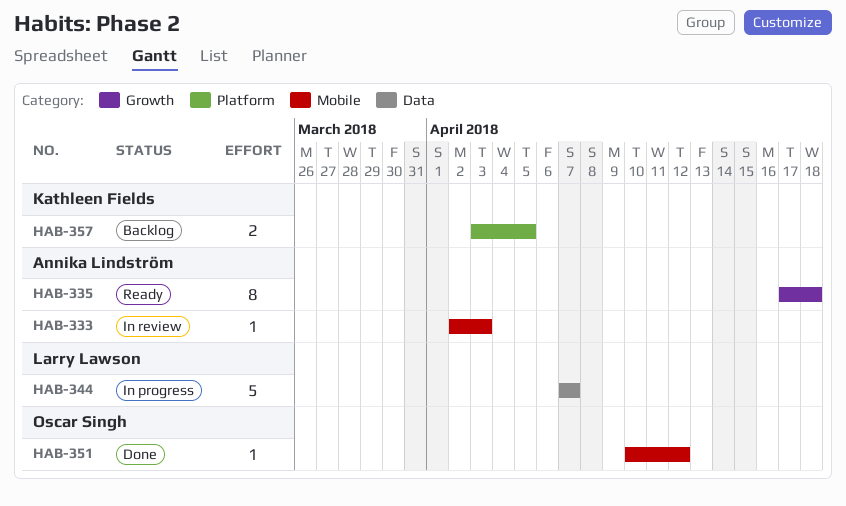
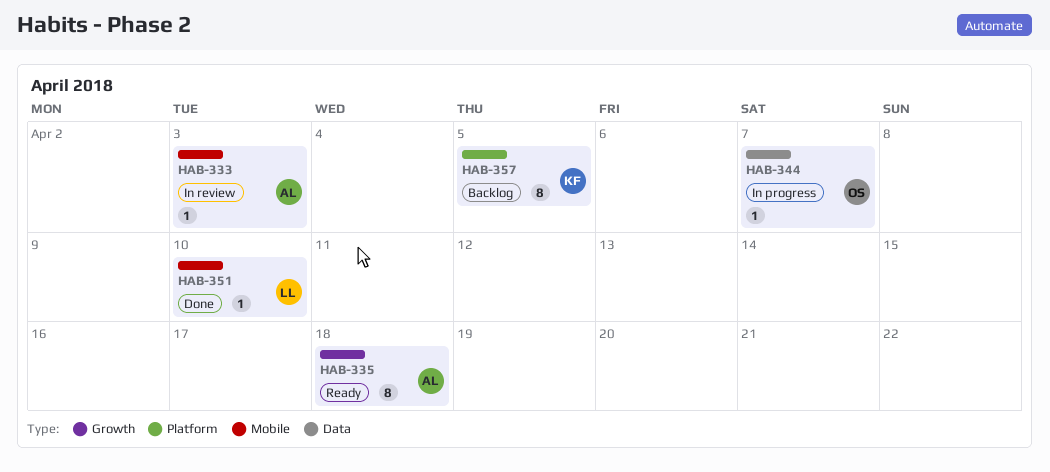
HAB-344, owner: Larry Lawson -> Oscar Singh
HAB-344, estimate: 5 -> 1
HAB-351, owner: Oscar Singh -> Larry Lawson
HAB-351, due: Apr 12 -> Apr 10
HAB-357, estimate: 2 -> 8

